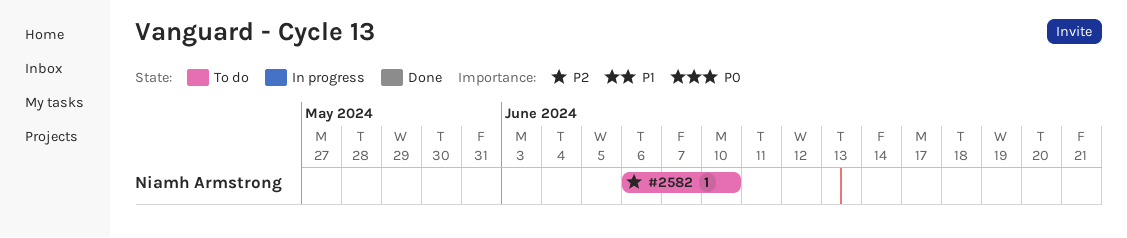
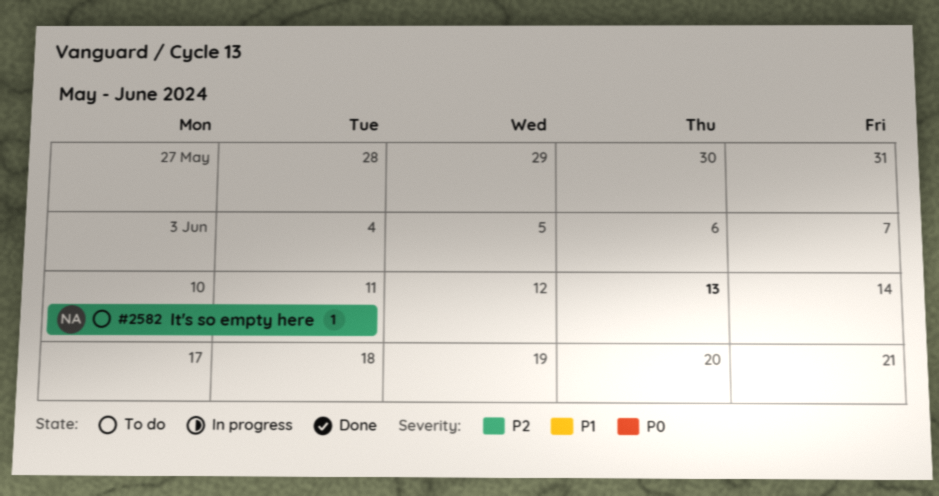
#2582, start: Jun 6 -> Jun 10
#2582, due: Jun 10 -> Jun 11

